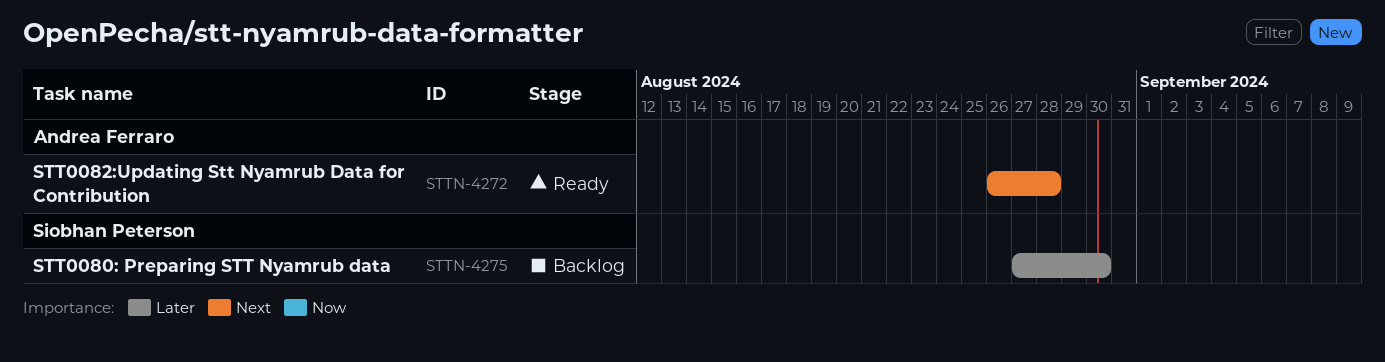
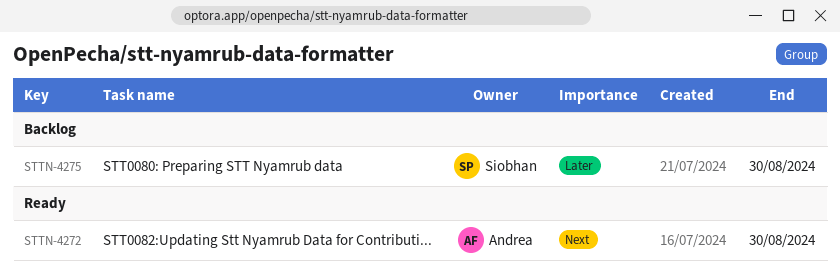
STTN-4272, due: Aug 28 -> Aug 30

